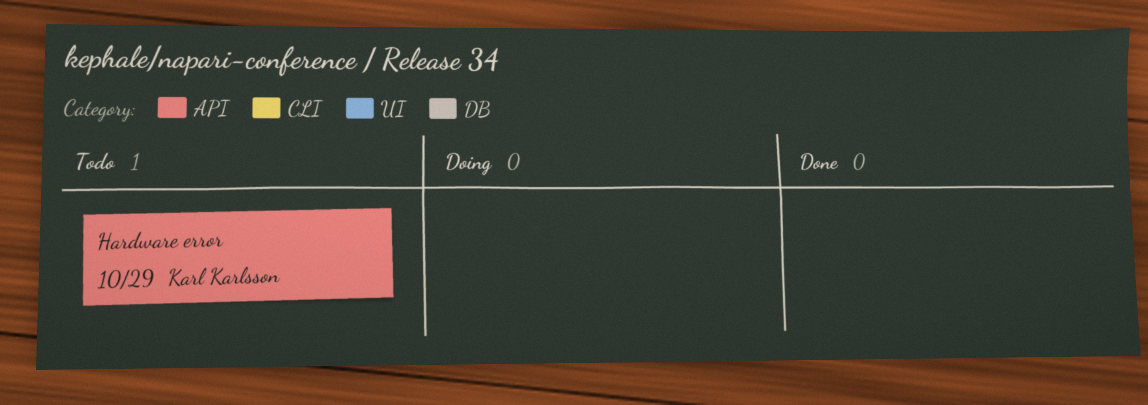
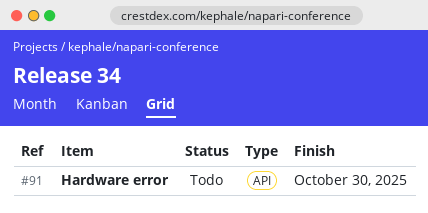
Hardware error, due: Oct 29 -> Oct 30

